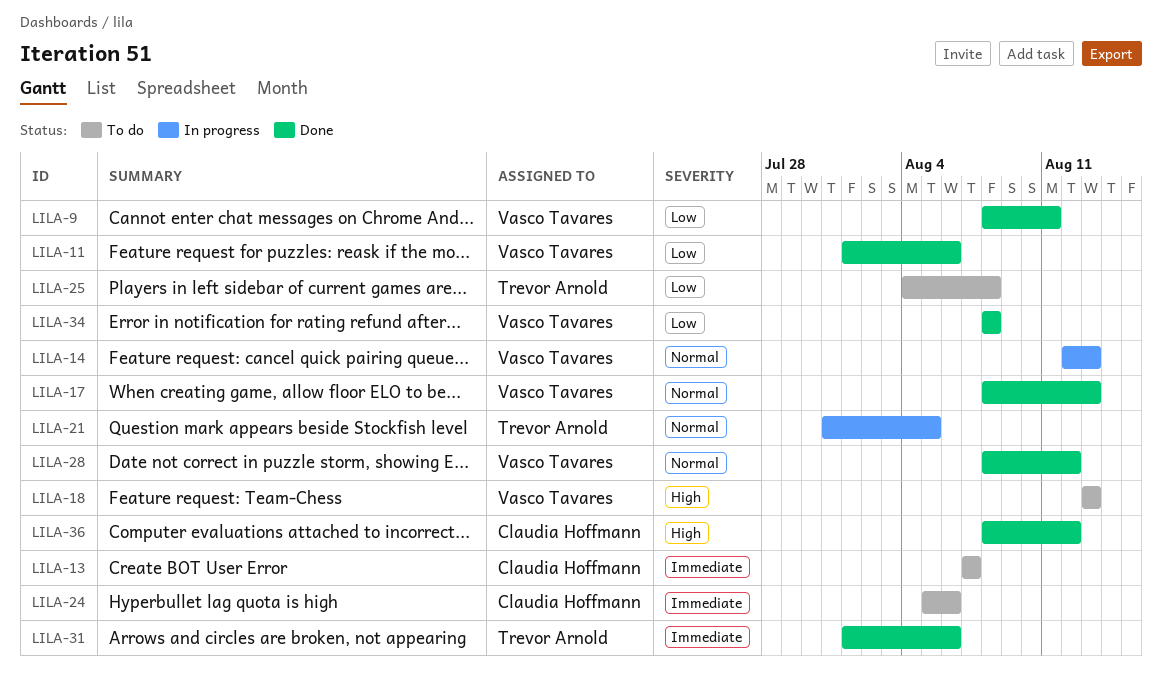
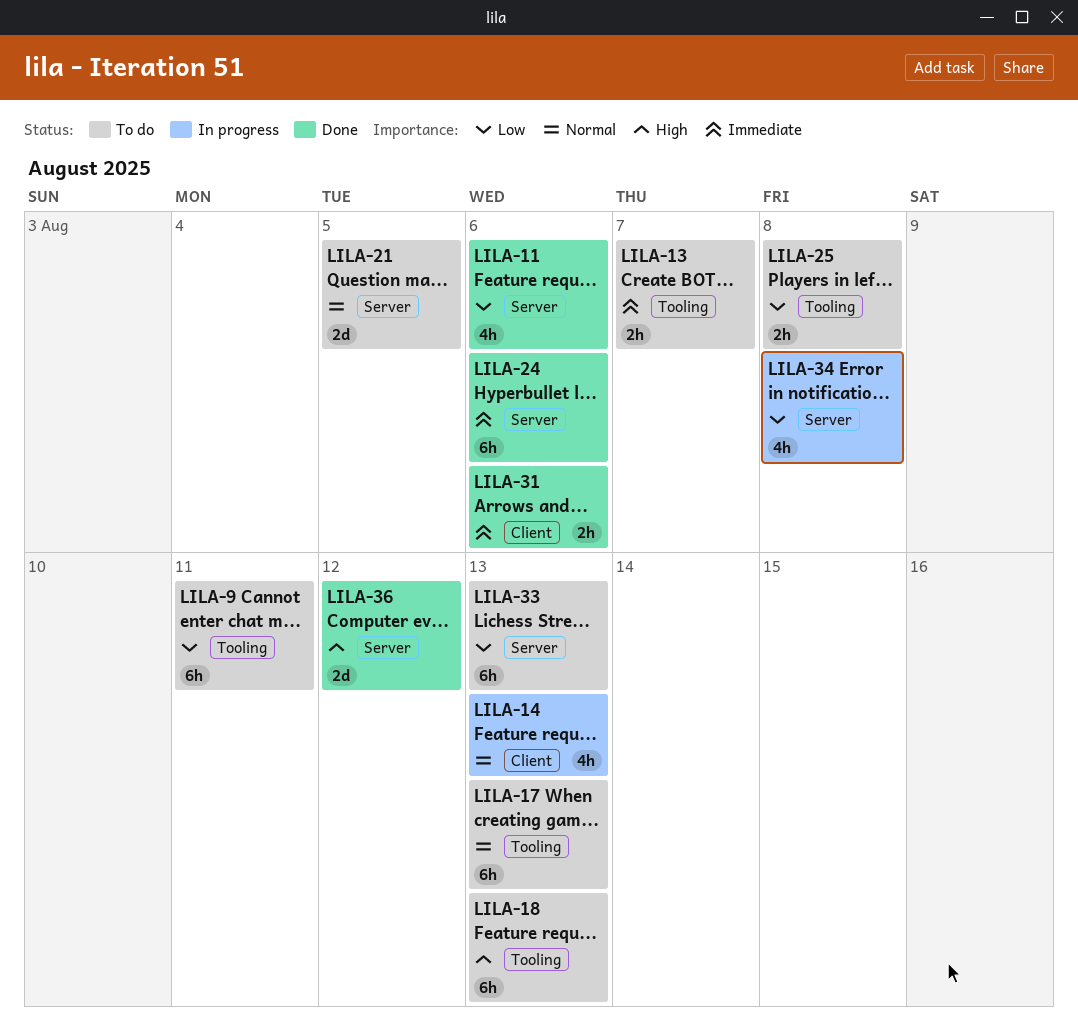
LILA-9, status: Done -> To do
LILA-17, status: Done -> To do
LILA-21, status: In progress -> To do
LILA-24, status: To do -> Done
LILA-28: present -> none
LILA-33: none -> present
LILA-34, status: Done -> In progress

